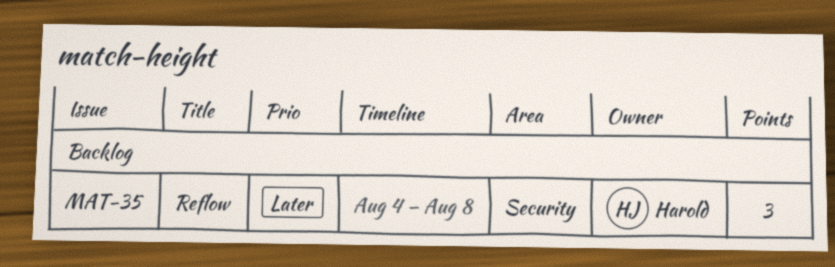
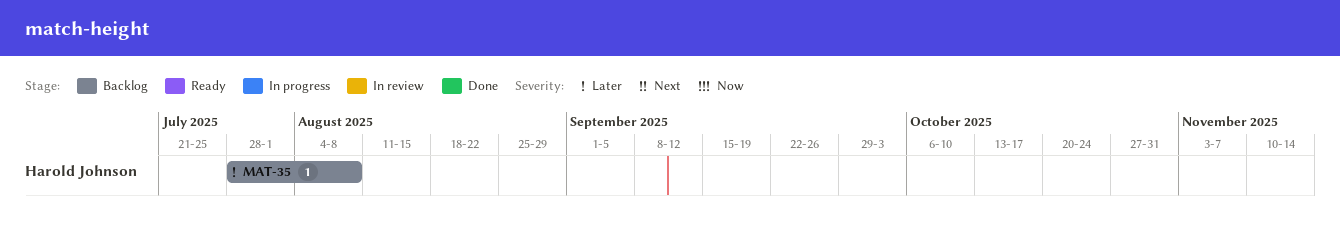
MAT-35, estimate: 3 -> 1
MAT-35, start: Aug 4 -> Jul 28

